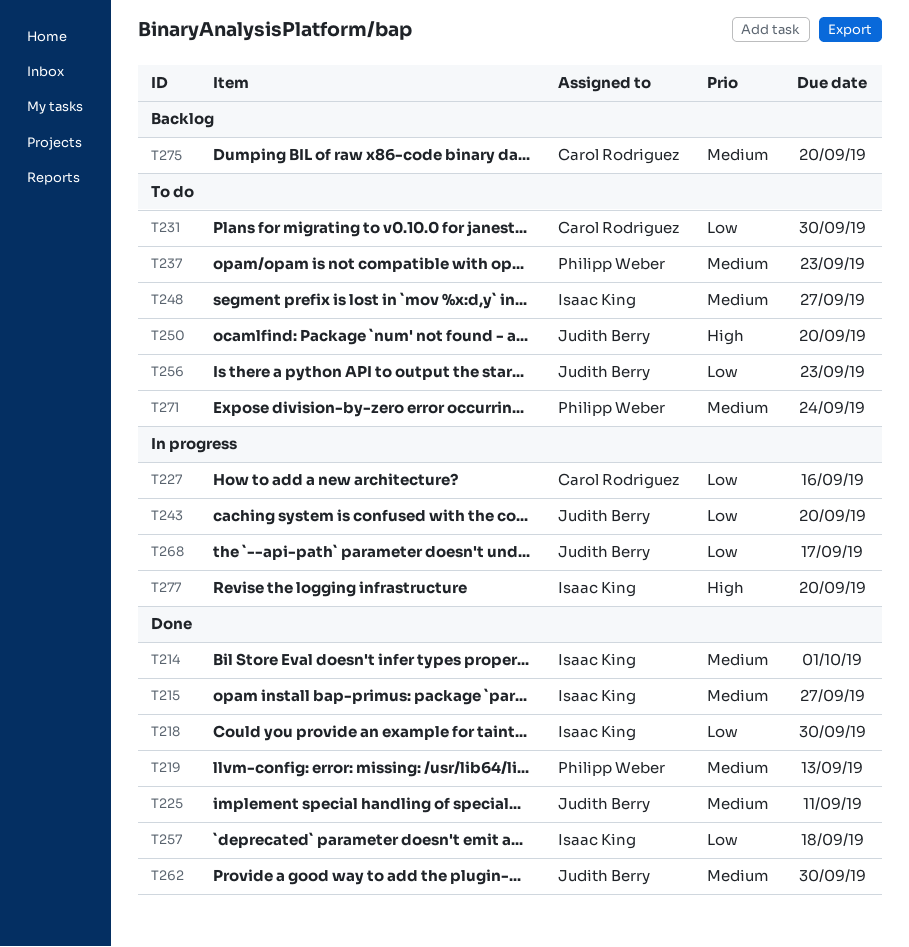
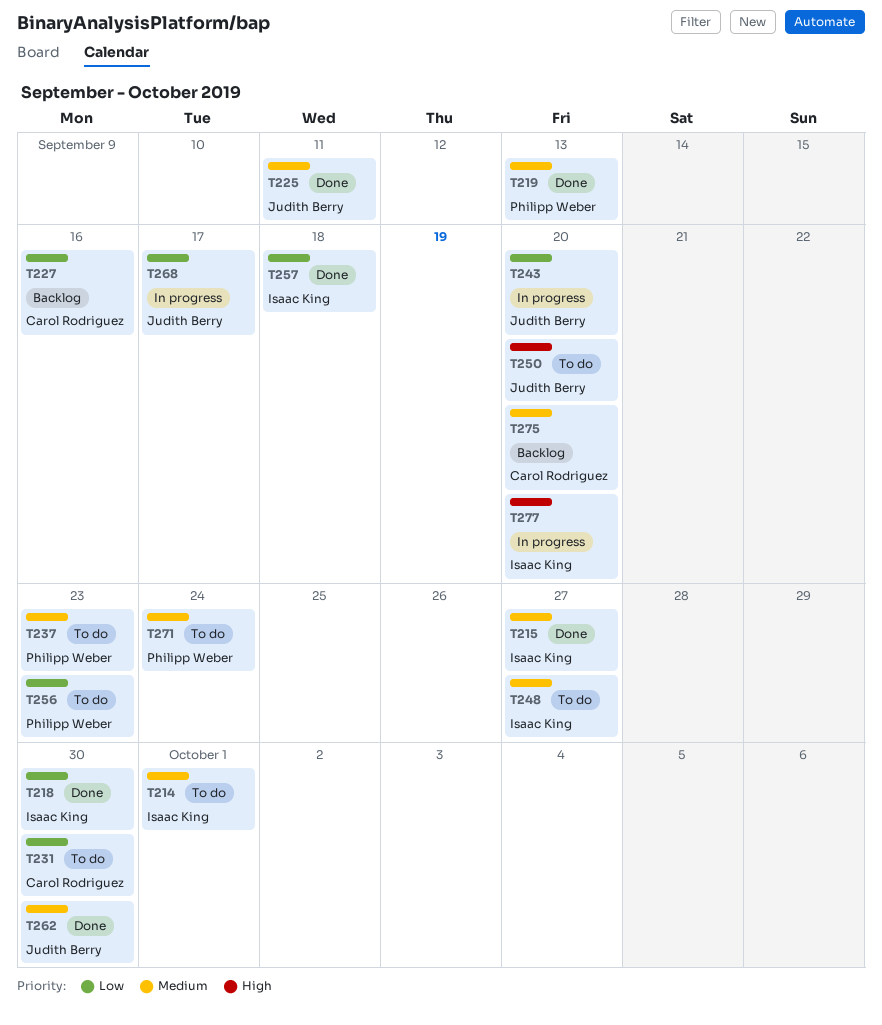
T214, status: Done -> To do
T227, status: In progress -> Backlog
T256, owner: Judith Berry -> Philipp Weber

